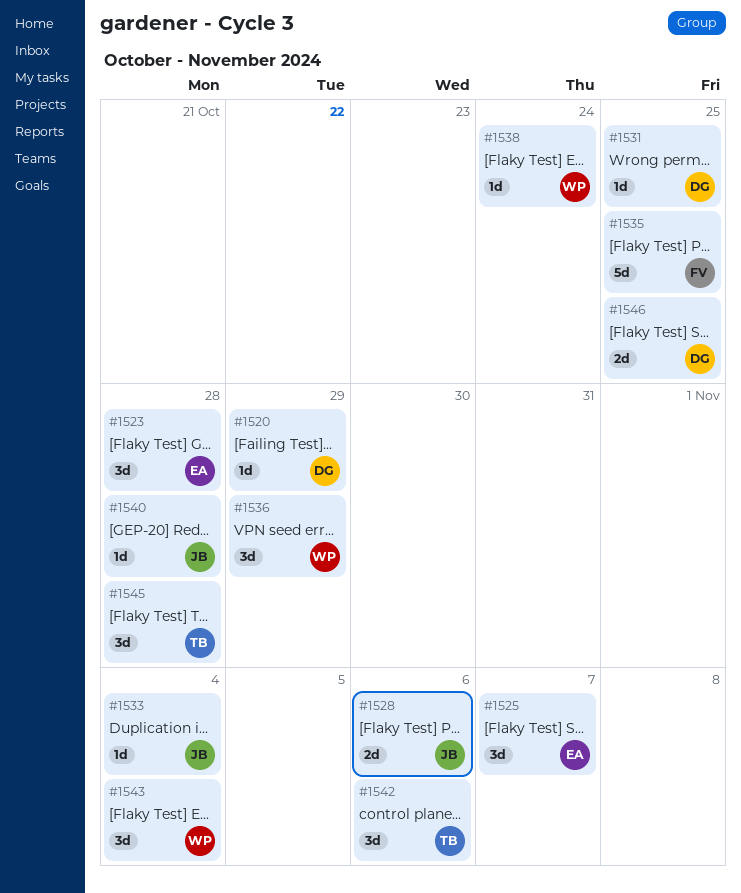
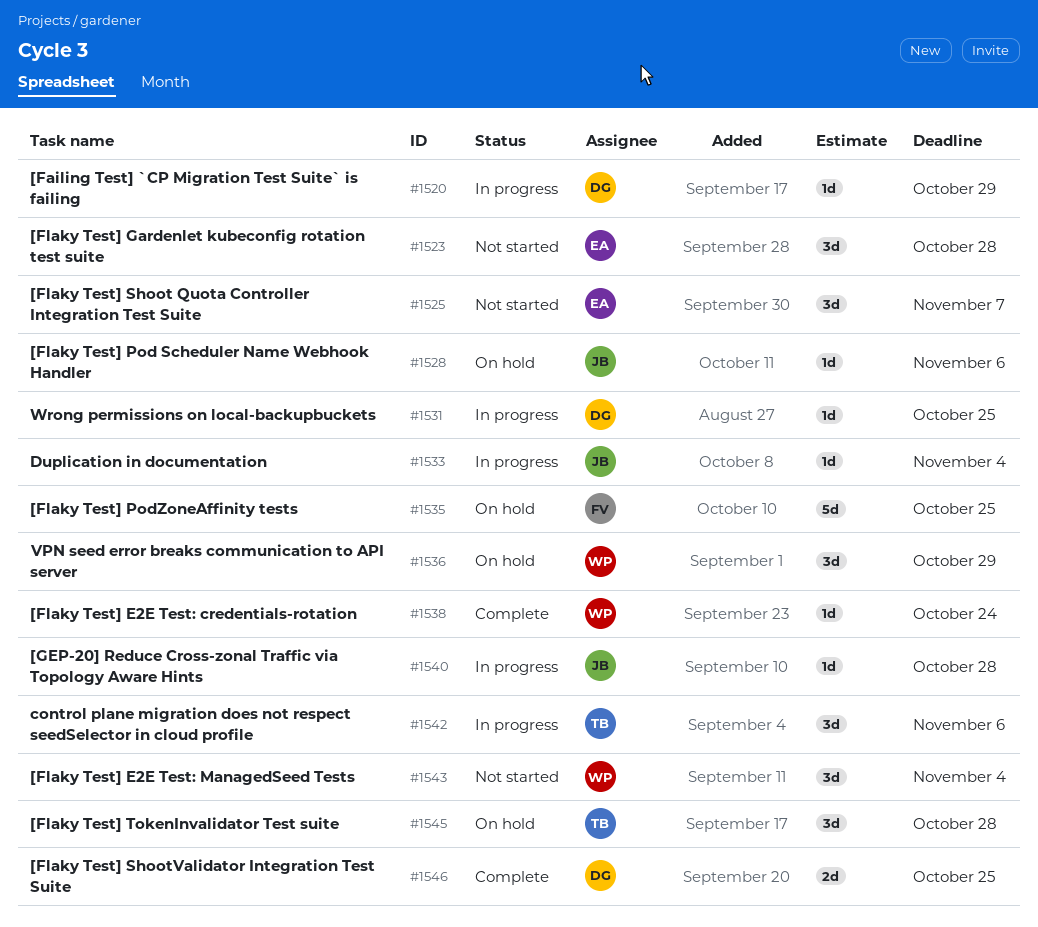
#1528, estimate: 2d -> 1d

